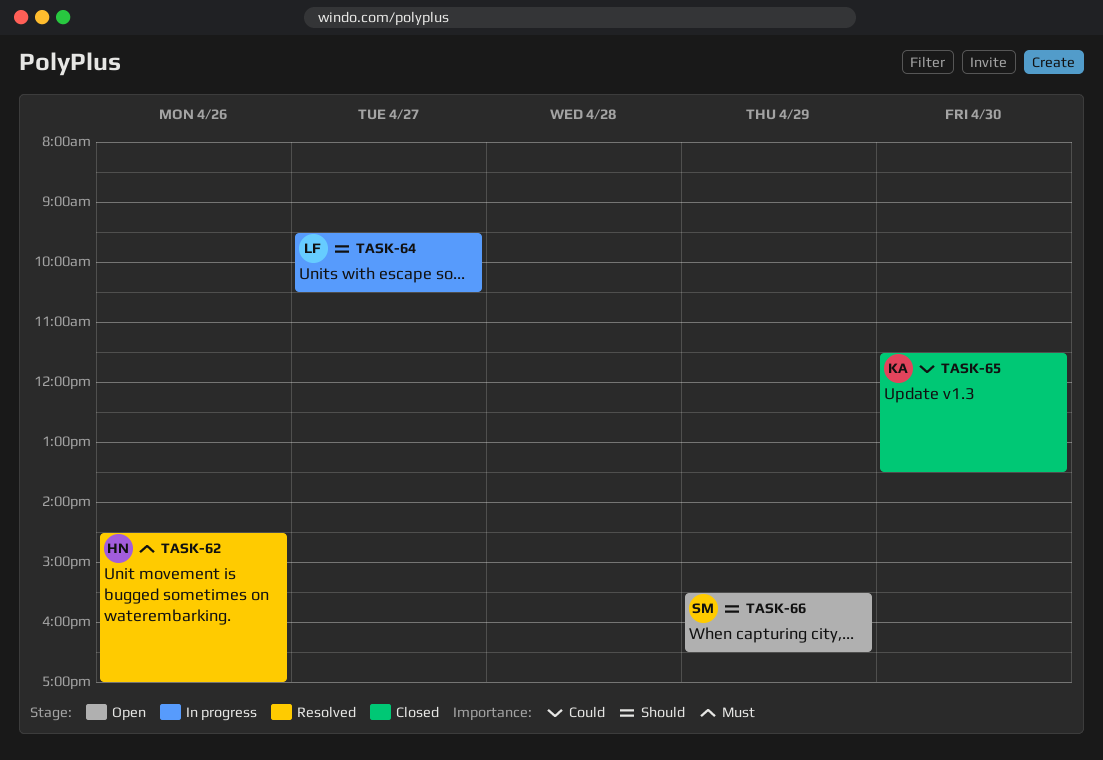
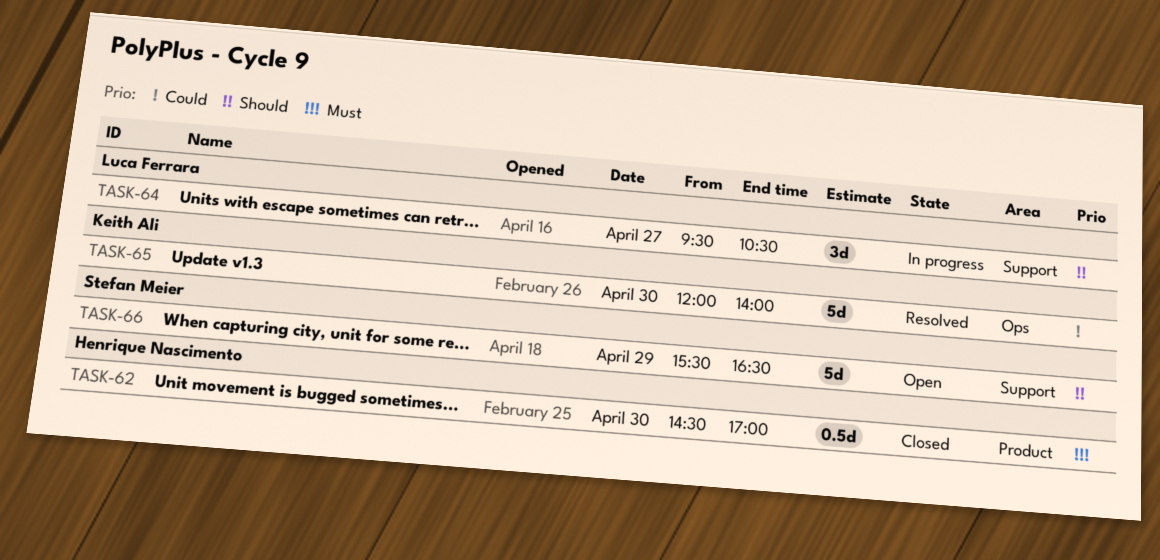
TASK-62, status: Resolved -> Closed
TASK-62, day: Apr 26 -> Apr 30
TASK-65, status: Closed -> Resolved
TASK-65, begins: 11:30 -> 12:00
TASK-65, ends: 13:30 -> 14:00

